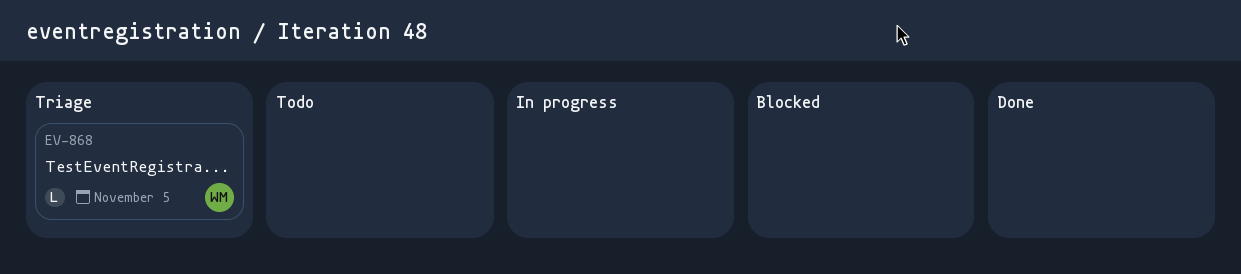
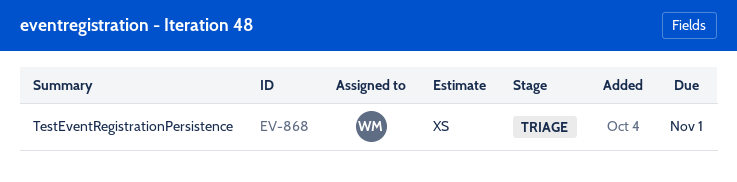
EV-868, estimate: L -> XS
EV-868, due: Nov 5 -> Nov 1

